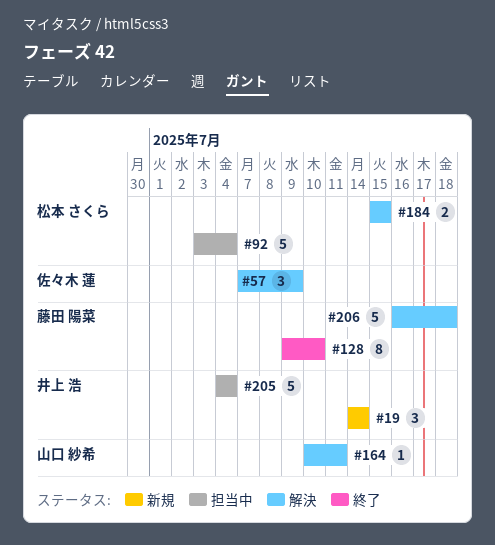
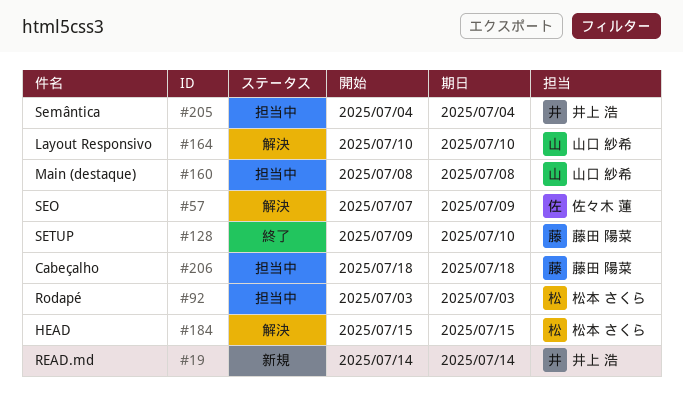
#92, due: Jul 4 -> Jul 3
#160: none -> present
#164, due: Jul 11 -> Jul 10
#206, status: 解決 -> 担当中
#206, start: Jul 16 -> Jul 18

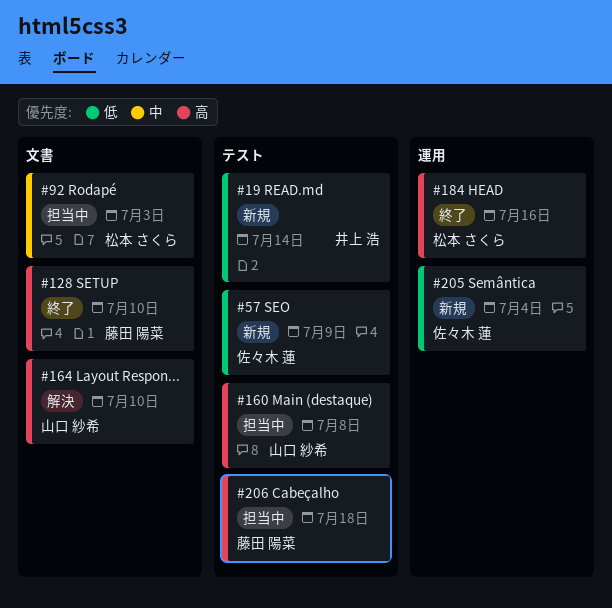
#57, status: 解決 -> 新規
#184, status: 解決 -> 終了
#184, due: Jul 15 -> Jul 16
#205, status: 担当中 -> 新規
#205, owner: 井上 浩 -> 佐々木 蓮

